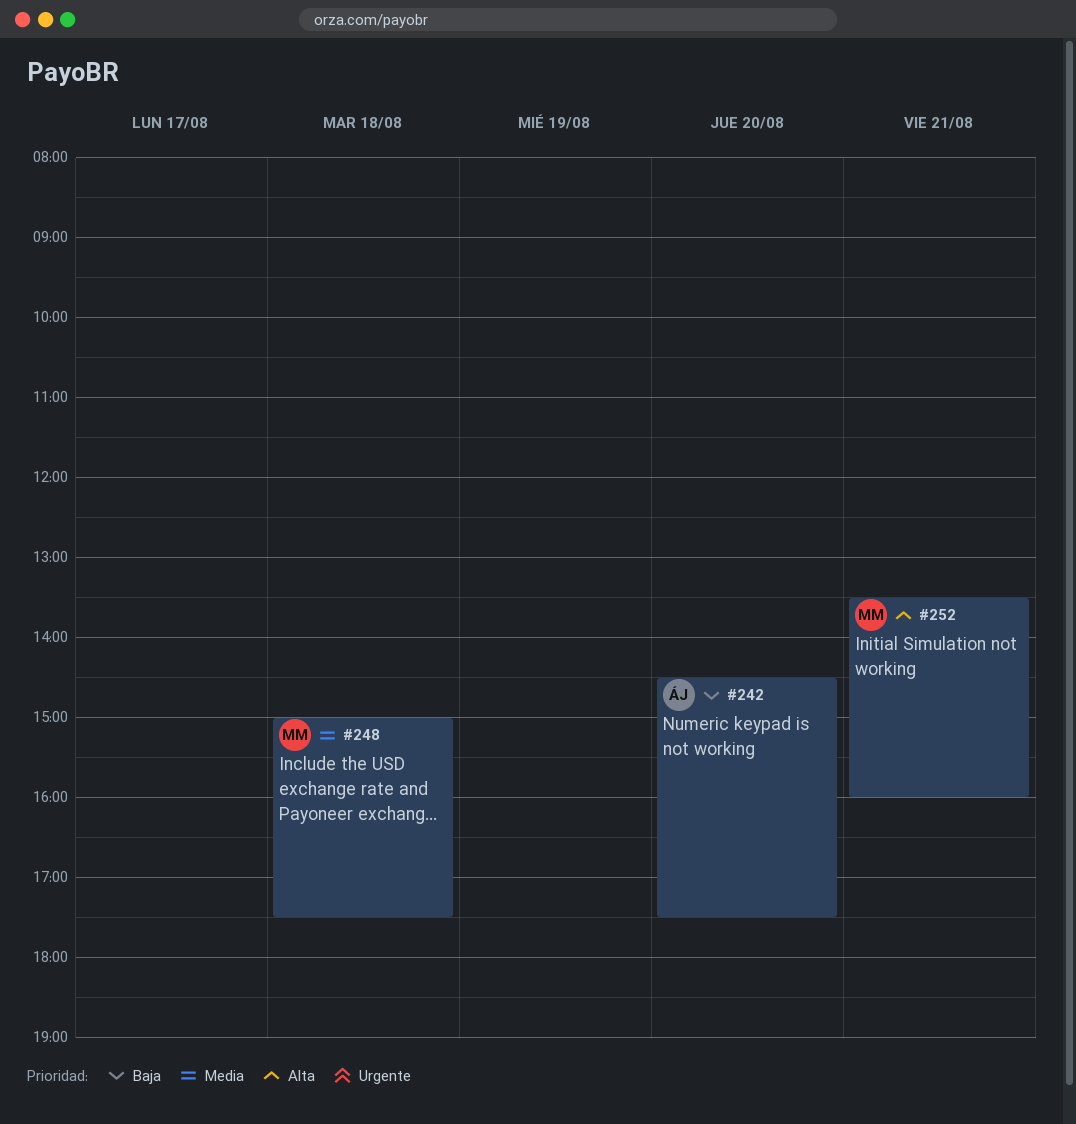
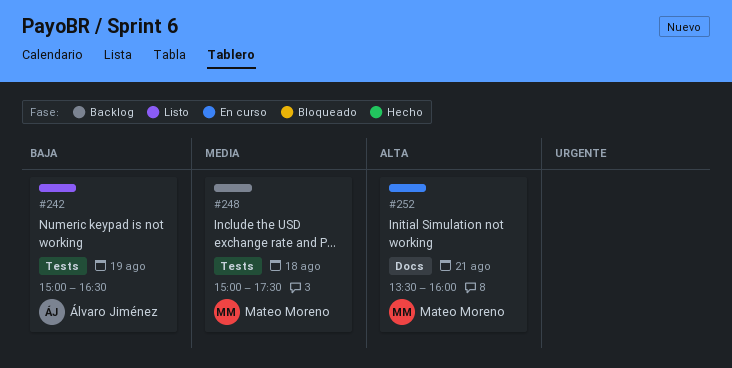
#242, day: Aug 20 -> Aug 19
#242, begins: 14:30 -> 15:00
#242, ends: 17:30 -> 16:30

